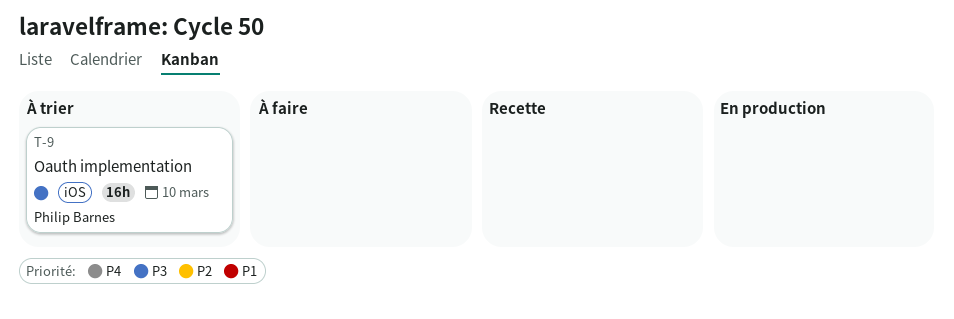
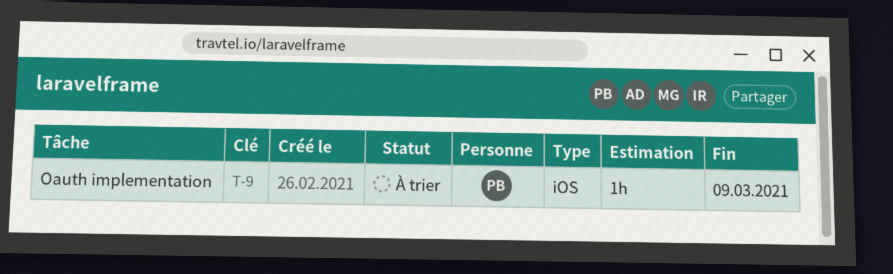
T-9, estimate: 16h -> 1h
T-9, due: Mar 10 -> Mar 9

